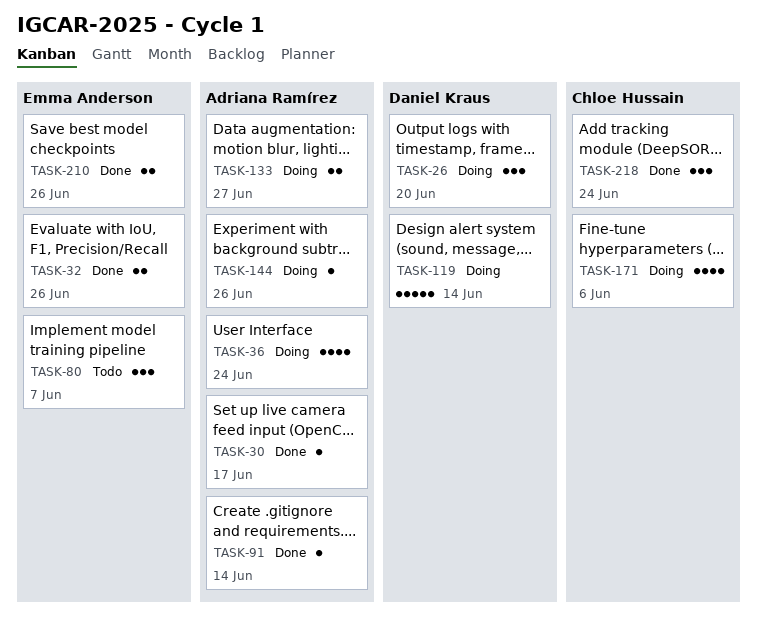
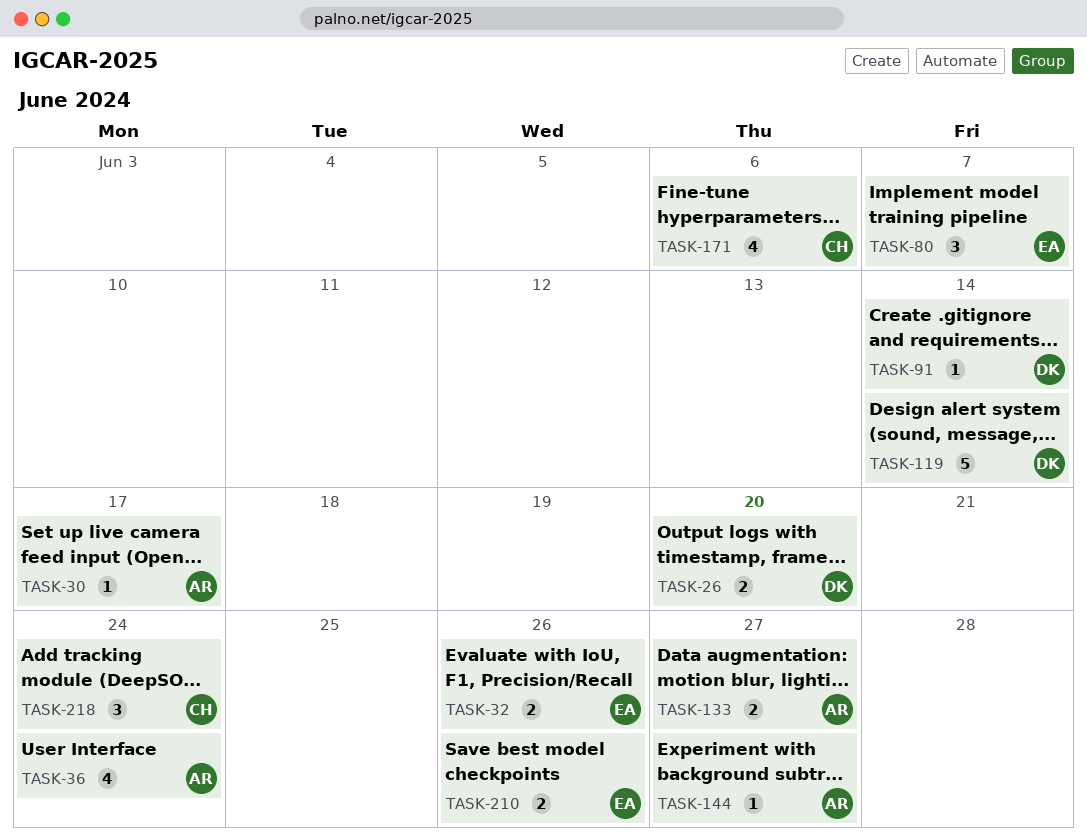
TASK-26, estimate: 3 -> 2
TASK-91, owner: Adriana Ramírez -> Daniel Kraus
TASK-144, due: Jun 26 -> Jun 27

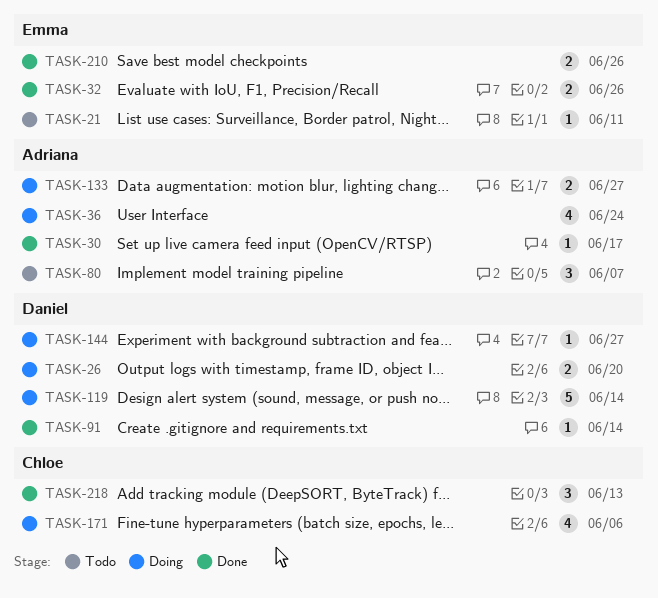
TASK-21: none -> present
TASK-80, owner: Emma -> Adriana
TASK-144, owner: Adriana -> Daniel
TASK-218, due: Jun 24 -> Jun 13

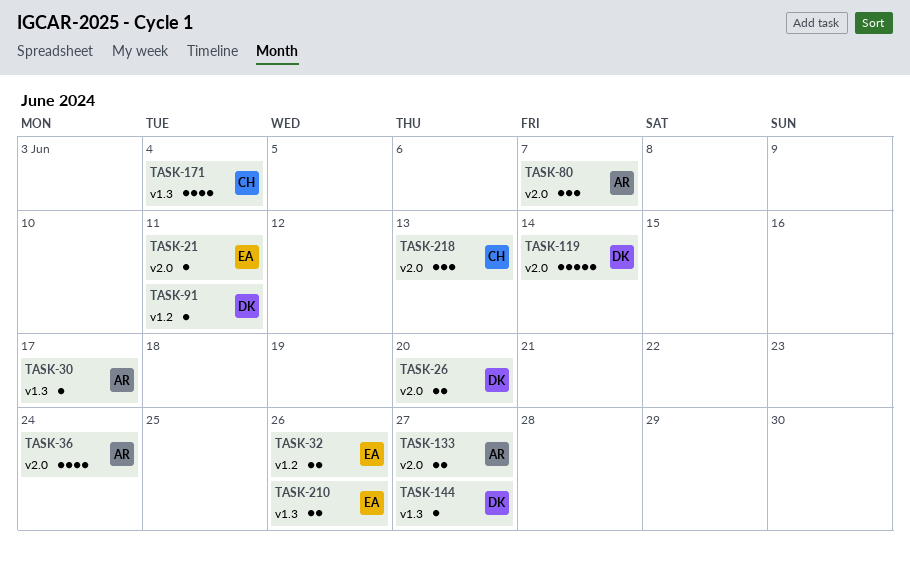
TASK-91, due: Jun 14 -> Jun 11
TASK-171, due: Jun 6 -> Jun 4

